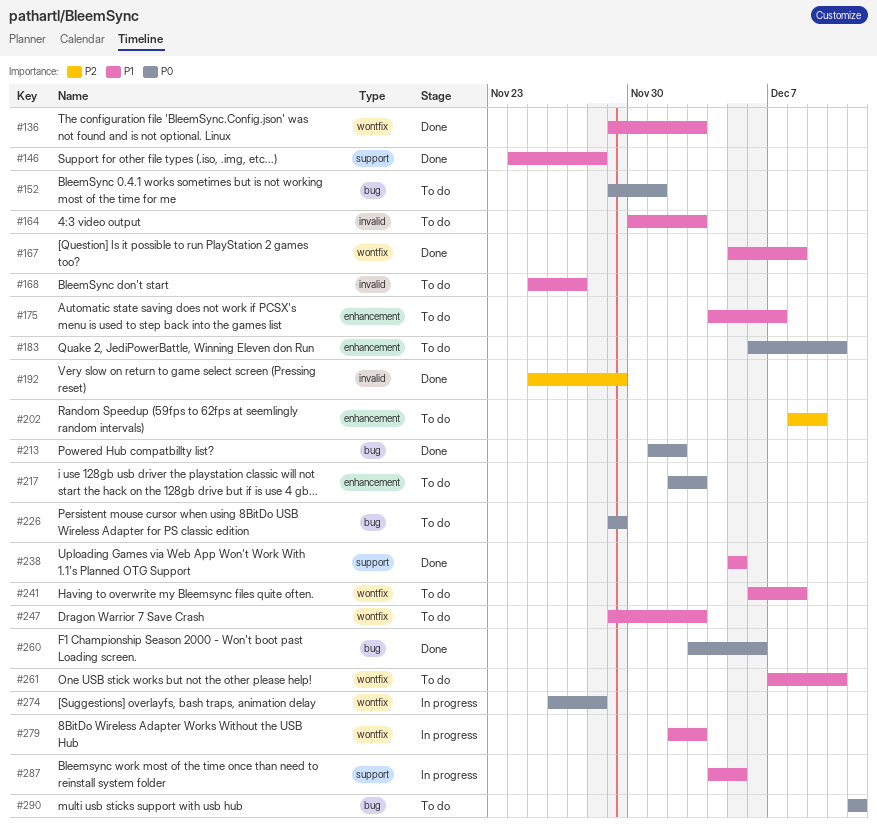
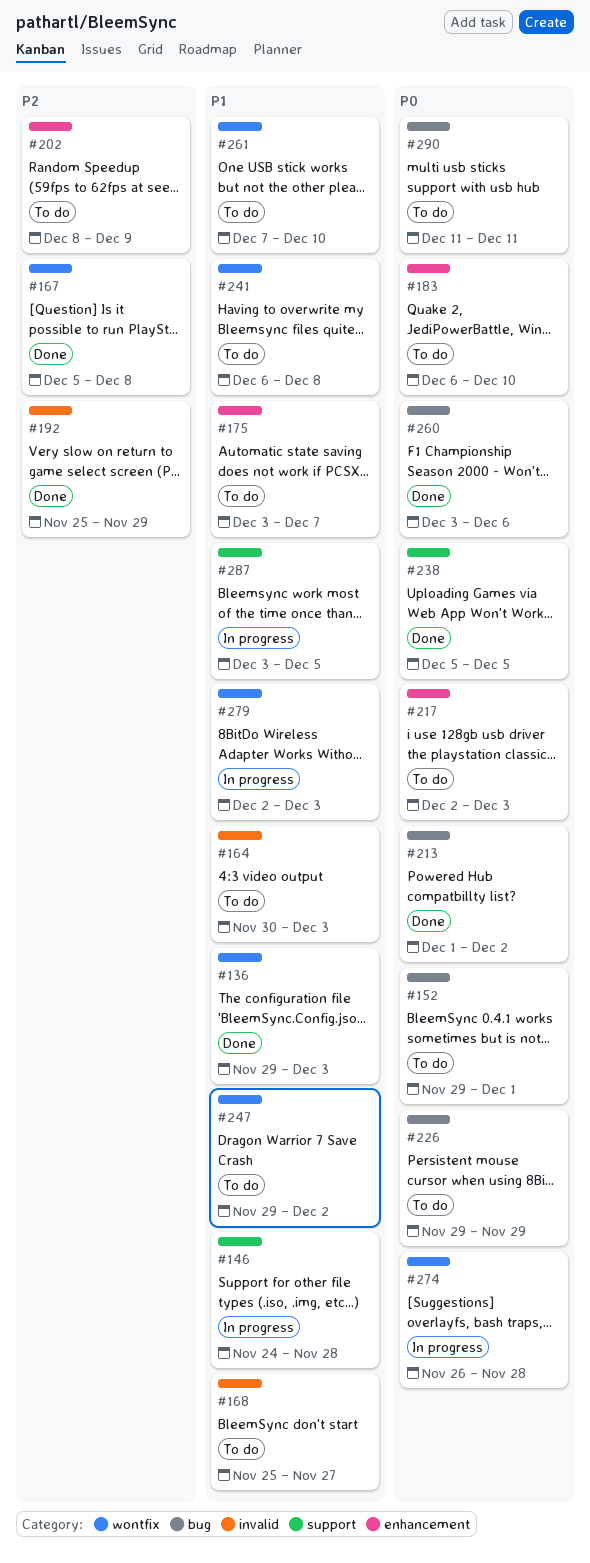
#146, status: Done -> In progress
#167, priority: P1 -> P2
#175, start: Dec 4 -> Dec 3
#238, priority: P1 -> P0
#247, due: Dec 3 -> Dec 2
#287, start: Dec 4 -> Dec 3

